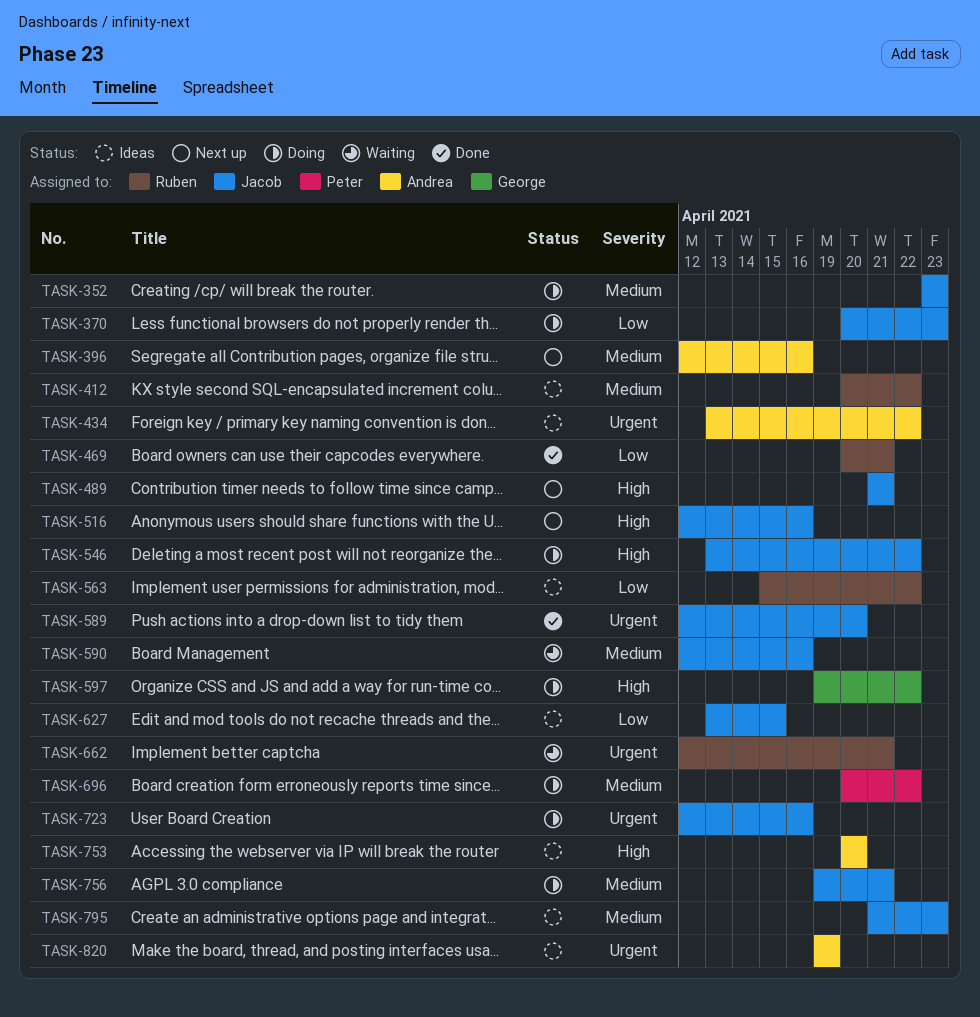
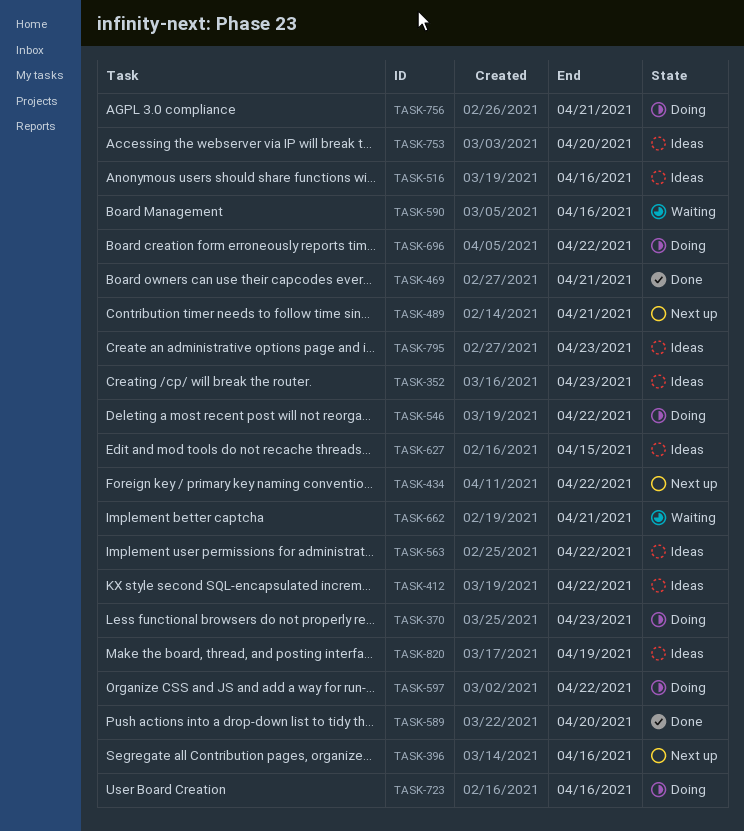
TASK-352, status: Doing -> Ideas
TASK-434, status: Ideas -> Next up
TASK-516, status: Next up -> Ideas

